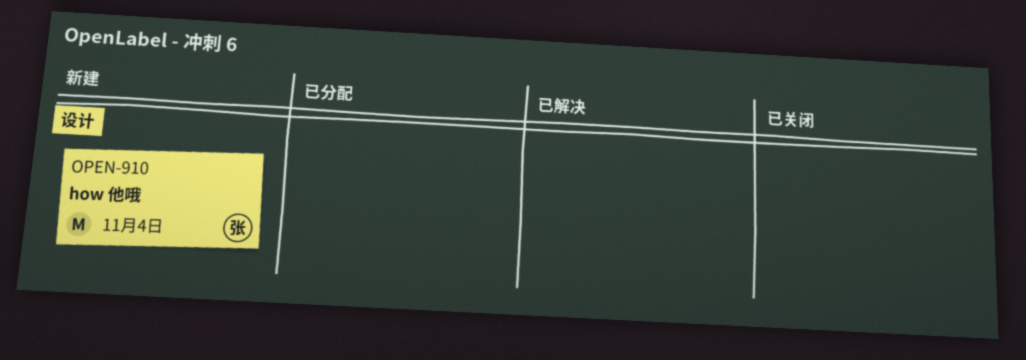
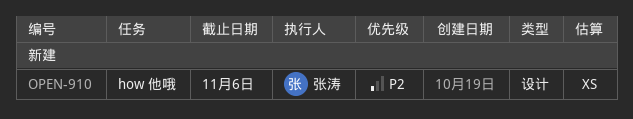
OPEN-910, estimate: M -> XS
OPEN-910, due: Nov 4 -> Nov 6

